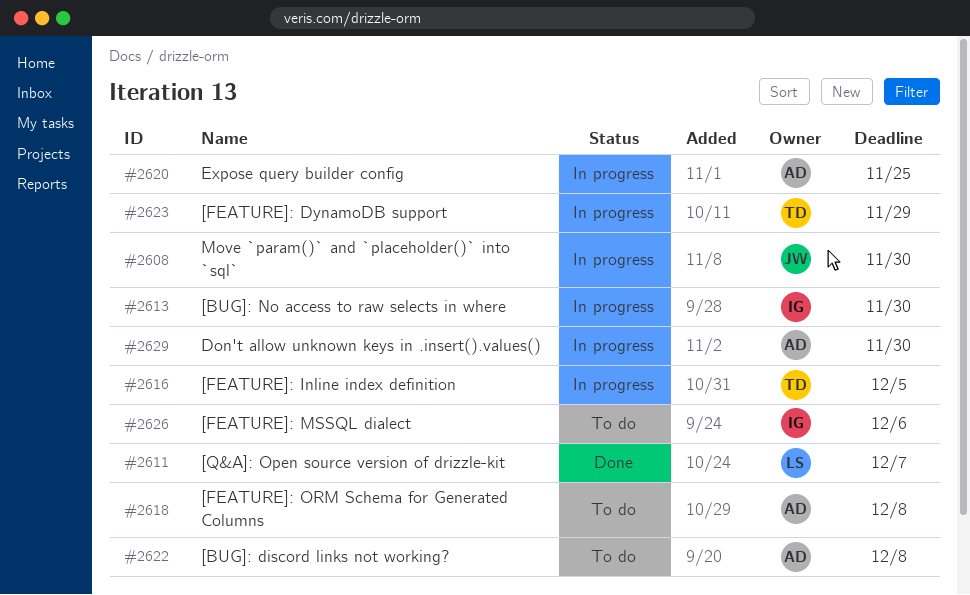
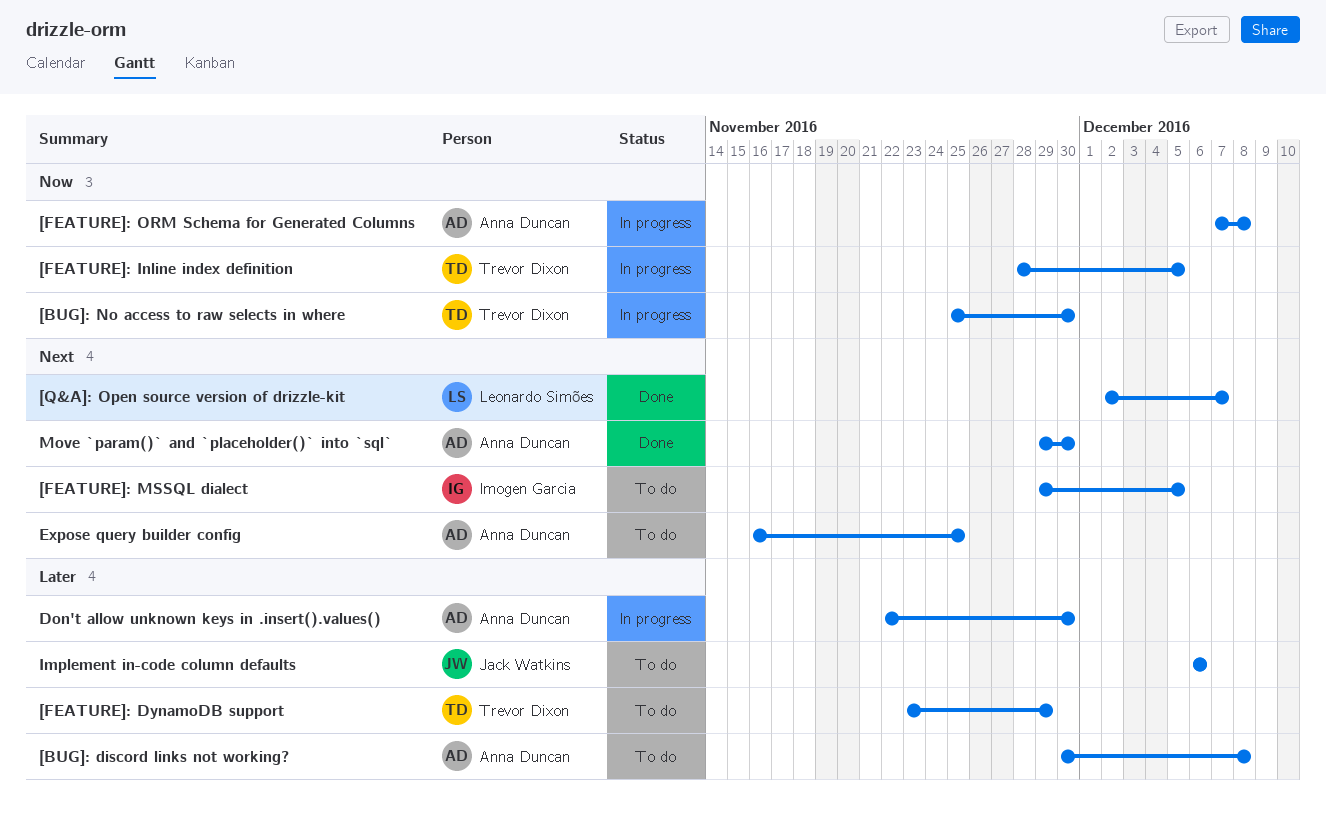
[BUG]: No access to raw selects in where, owner: Imogen Garcia -> Trevor Dixon
[FEATURE]: DynamoDB support, status: In progress -> To do
[FEATURE]: MSSQL dialect, due: Dec 6 -> Dec 5
[FEATURE]: ORM Schema for Generated Columns, status: To do -> In progress
Expose query builder config, status: In progress -> To do
Implement in-code column defaults: none -> present
Move `param()` and `placeholder()` into `sql`, status: In progress -> Done
Move `param()` and `placeholder()` into `sql`, owner: Jack Watkins -> Anna Duncan

